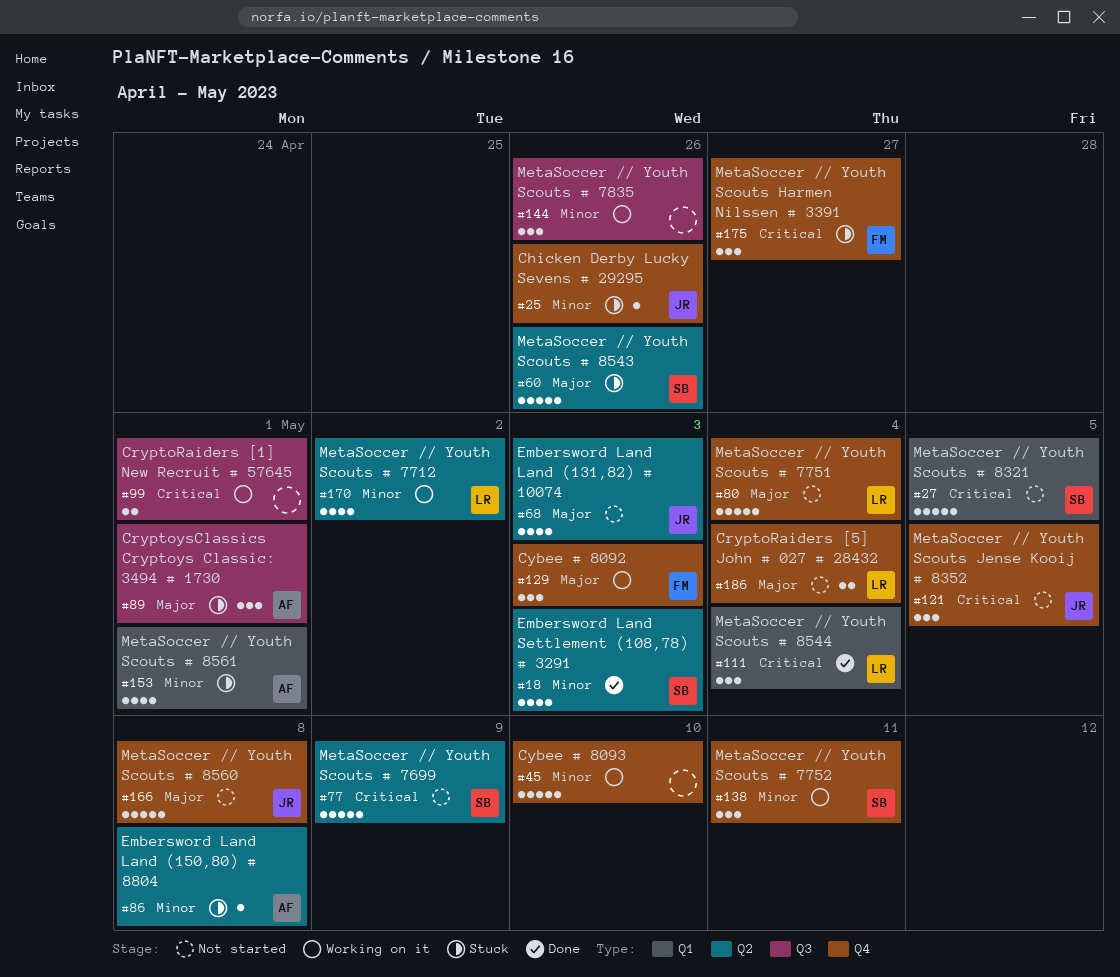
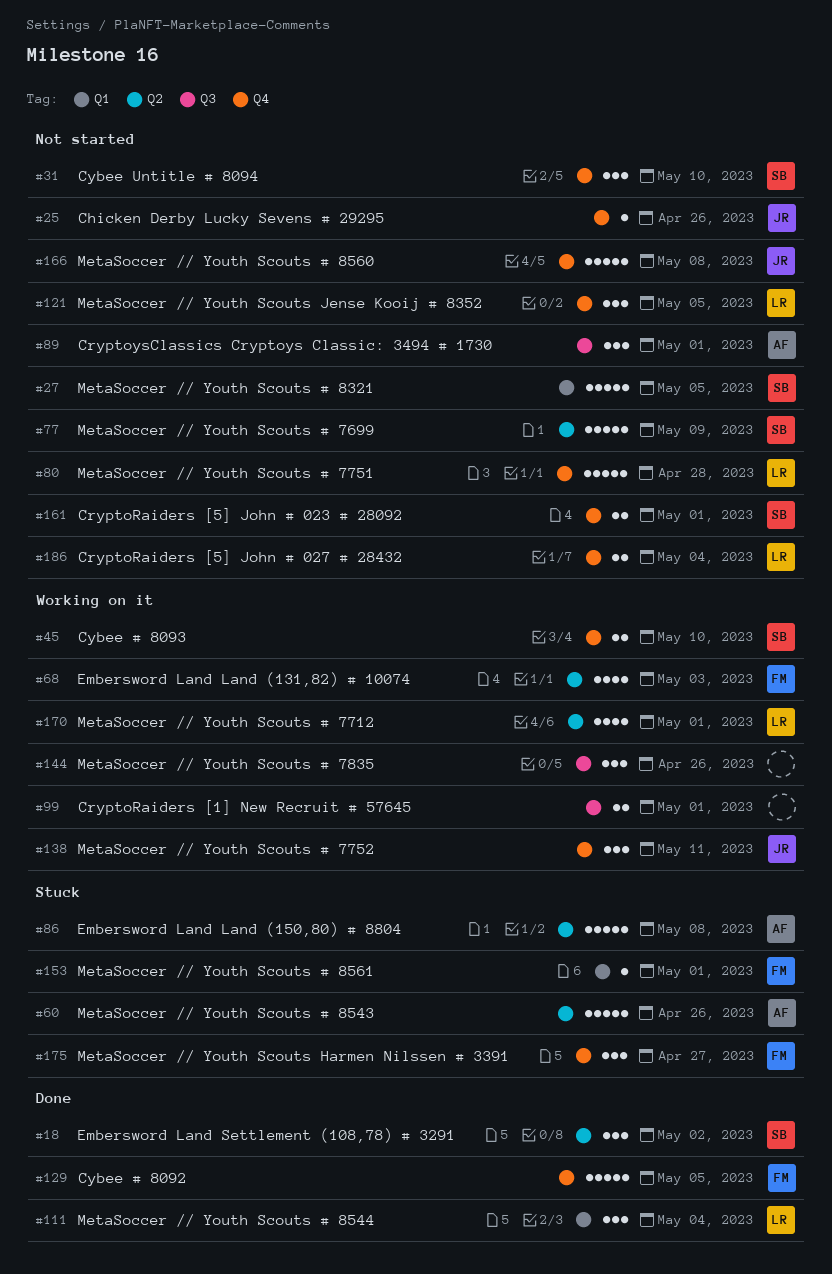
#18, estimate: 4 -> 3
#18, due: May 3 -> May 2
#25, status: Stuck -> Not started
#31: none -> present
#45, owner: none -> SB
#45, estimate: 5 -> 2
#60, owner: SB -> AF
#68, status: Not started -> Working on it
#68, owner: JR -> FM
#80, due: May 4 -> Apr 28
#86, estimate: 1 -> 5
#89, status: Stuck -> Not started
#121, owner: JR -> LR
#129, status: Working on it -> Done
#129, estimate: 3 -> 5
#129, due: May 3 -> May 5
#138, owner: SB -> JR
#153, owner: AF -> FM
#153, estimate: 4 -> 1
#161: none -> present
#170, due: May 2 -> May 1

